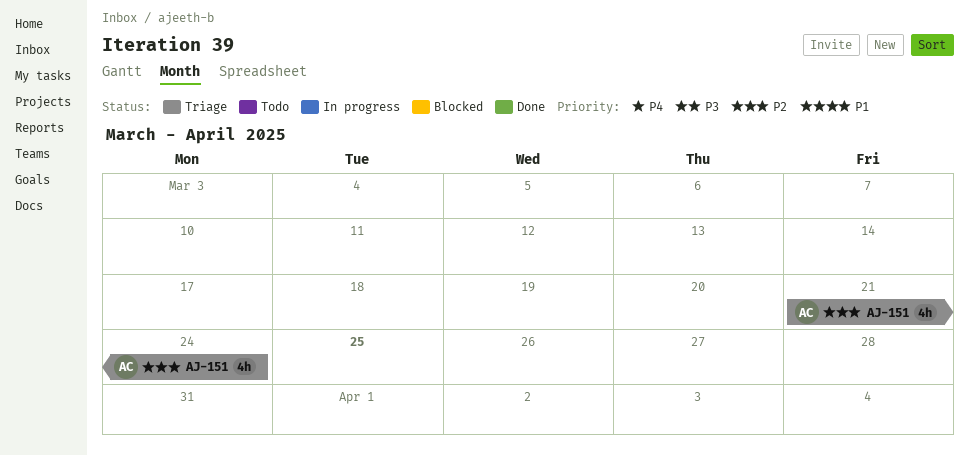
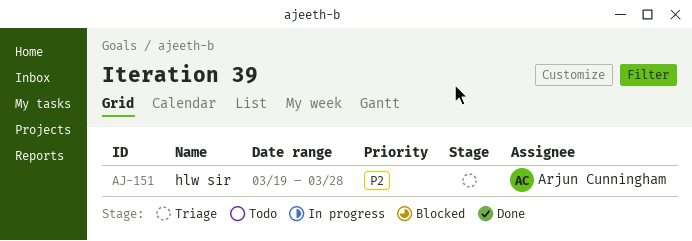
AJ-151, start: Mar 21 -> Mar 19
AJ-151, due: Mar 24 -> Mar 28

